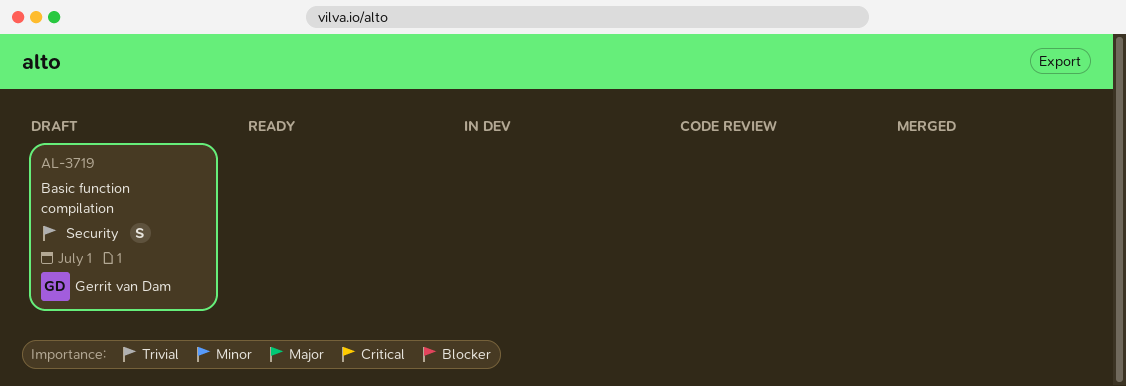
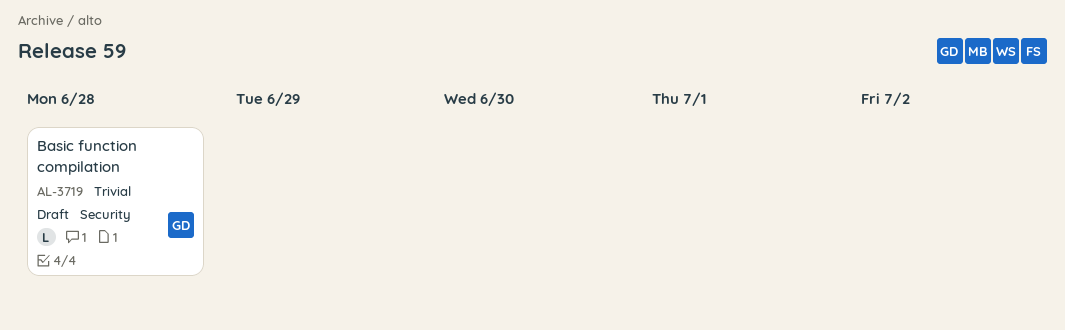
AL-3719, estimate: S -> L
AL-3719, due: Jul 1 -> Jun 28

